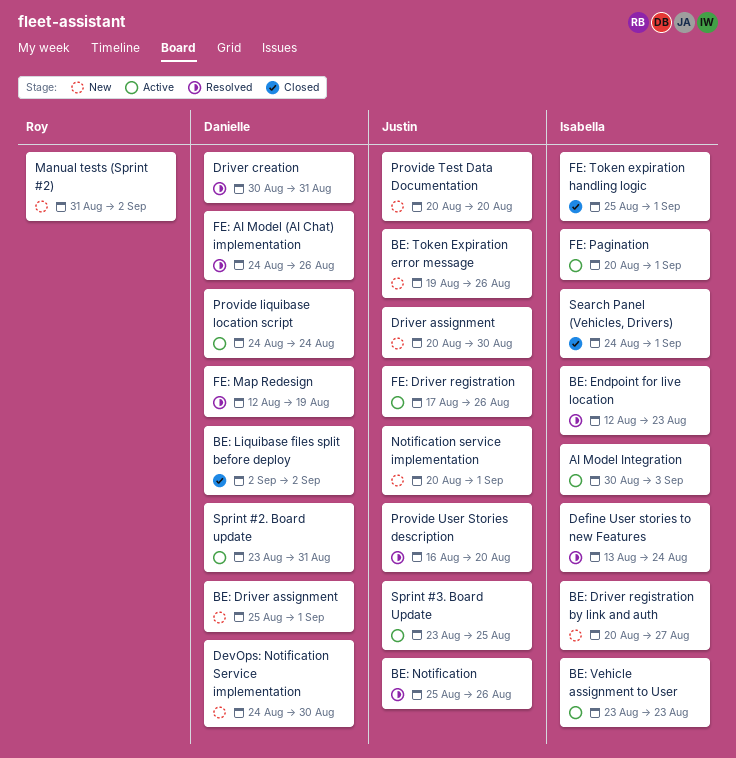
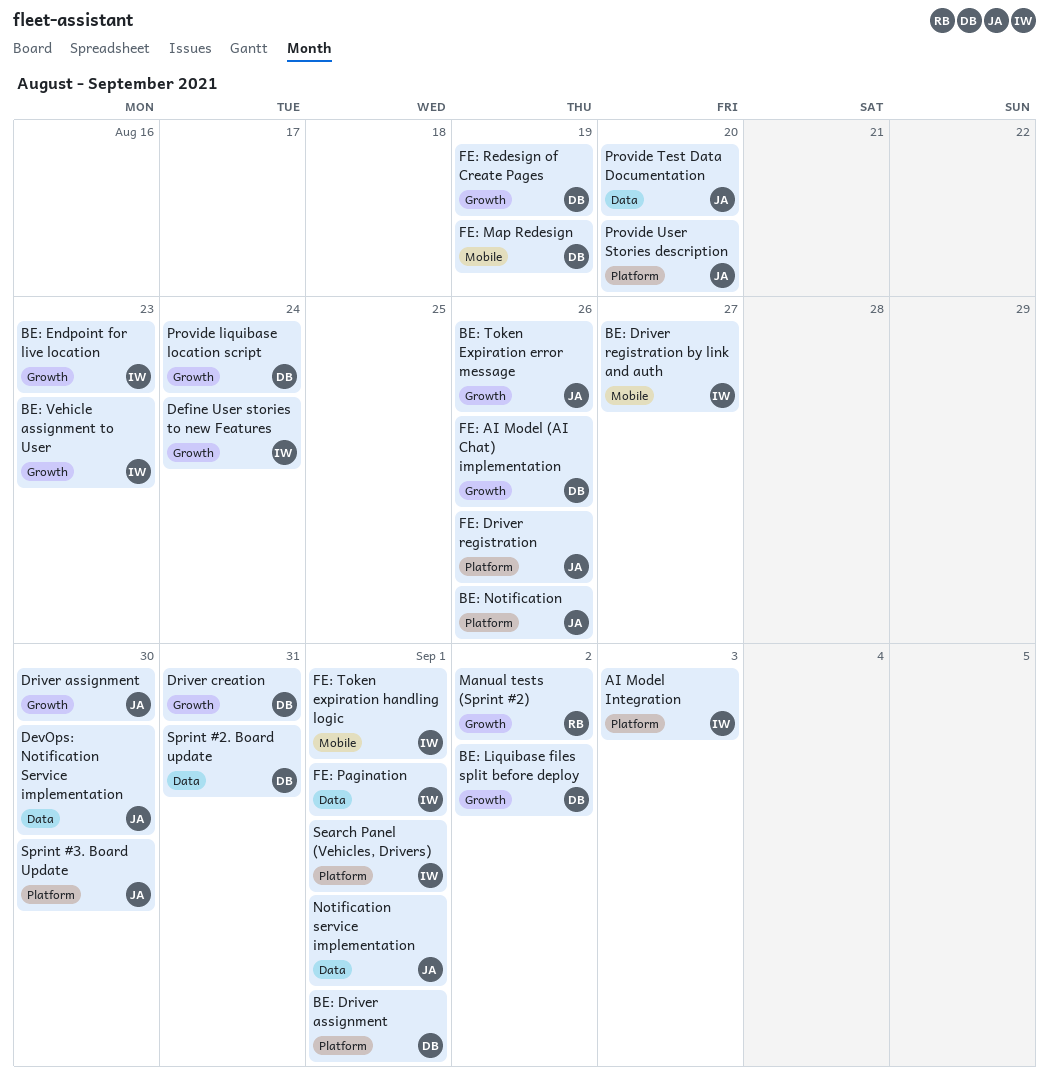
DevOps: Notification Service implementation, owner: Danielle -> Justin
FE: Redesign of Create Pages: none -> present
Sprint #3. Board Update, due: Aug 25 -> Aug 30

